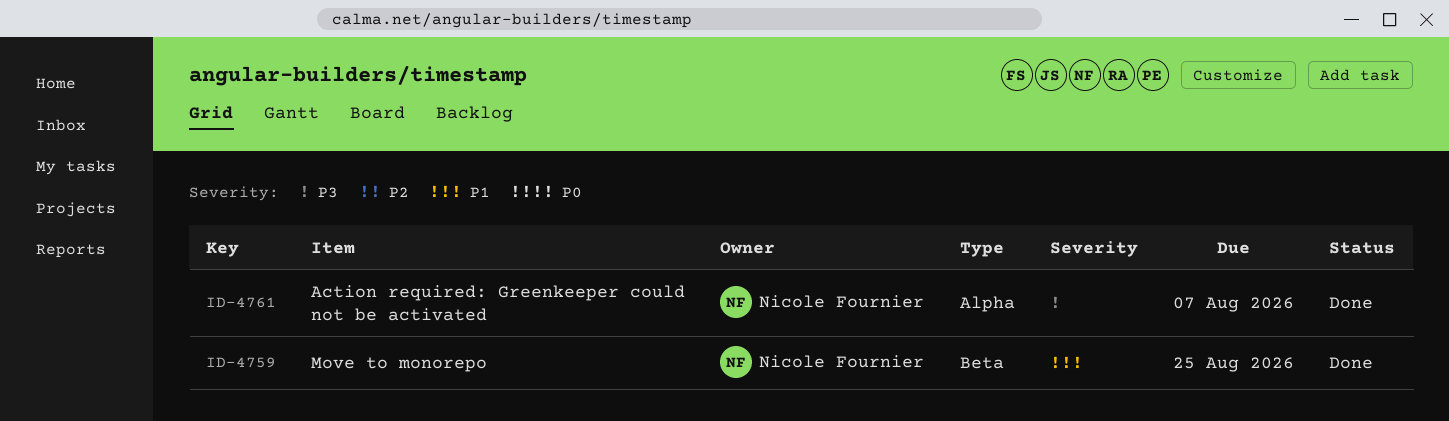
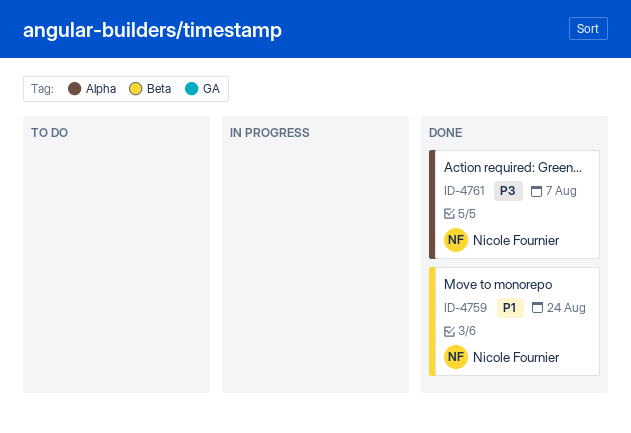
ID-4759, due: Aug 25 -> Aug 24

